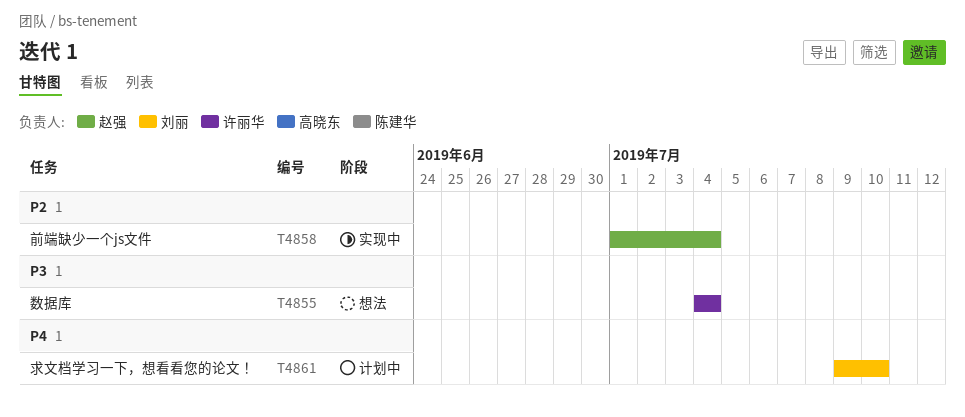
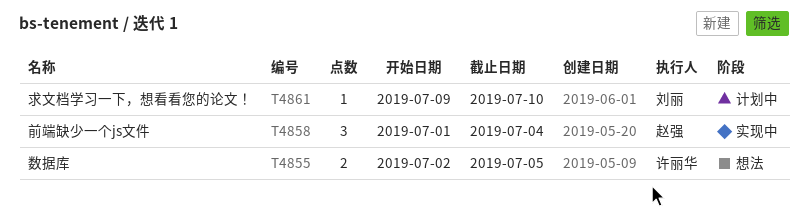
T4855, start: Jul 4 -> Jul 2
T4855, due: Jul 4 -> Jul 5

